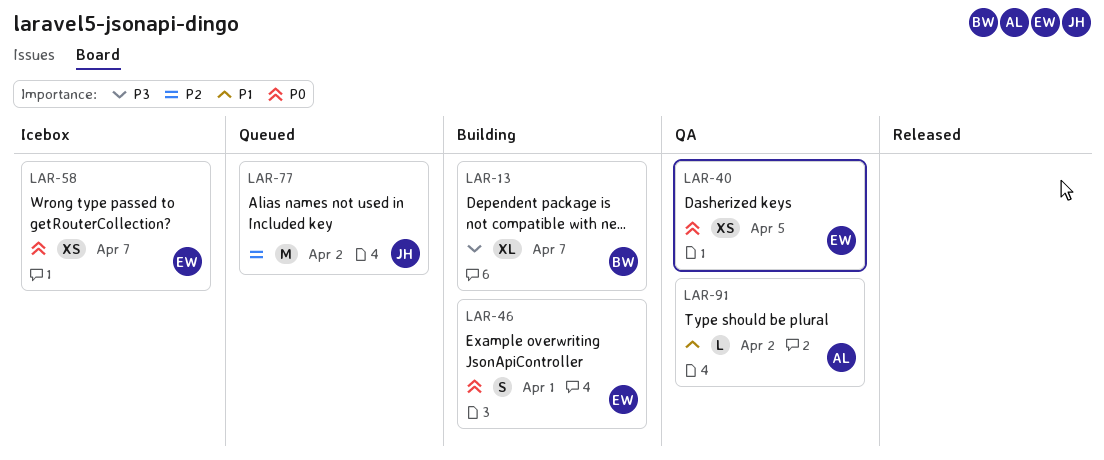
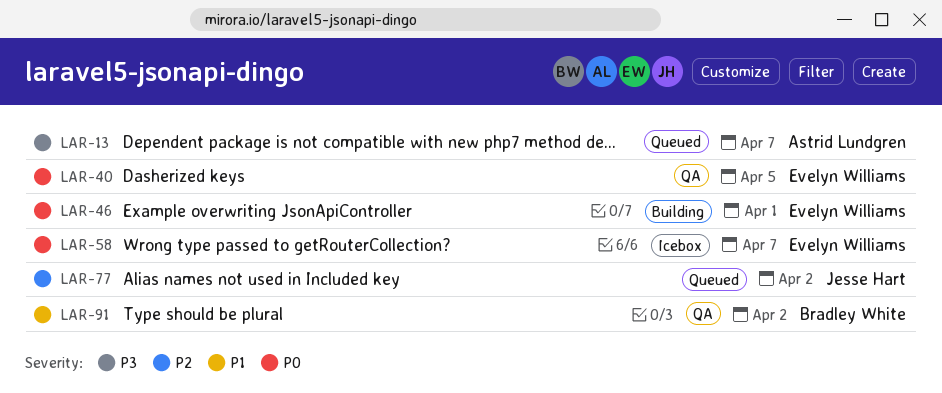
LAR-13, status: Building -> Queued
LAR-13, owner: Bradley White -> Astrid Lundgren
LAR-91, owner: Astrid Lundgren -> Bradley White

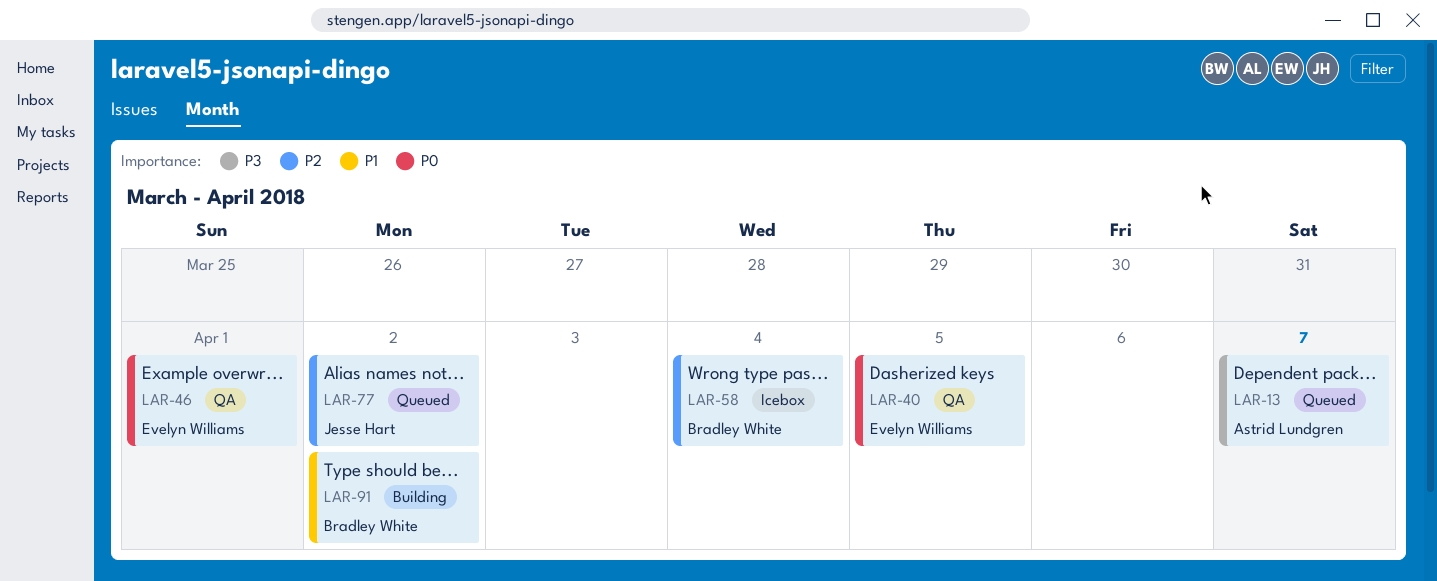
LAR-46, status: Building -> QA
LAR-58, owner: Evelyn Williams -> Bradley White
LAR-58, priority: P0 -> P2
LAR-58, due: Apr 7 -> Apr 4
LAR-91, status: QA -> Building

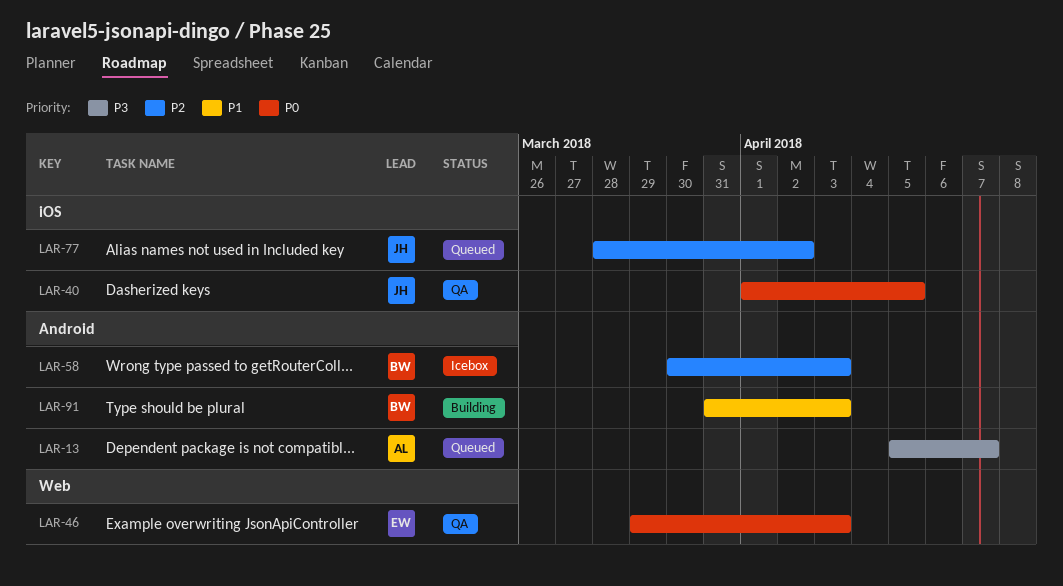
LAR-40, owner: Evelyn Williams -> Jesse Hart
LAR-46, due: Apr 1 -> Apr 3
LAR-58, due: Apr 4 -> Apr 3
LAR-91, due: Apr 2 -> Apr 3

